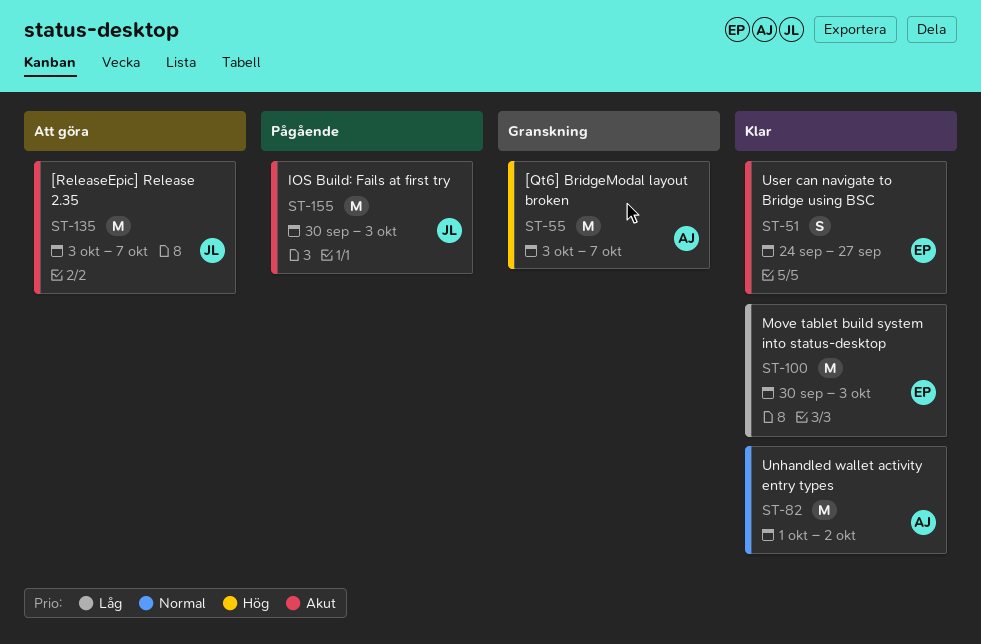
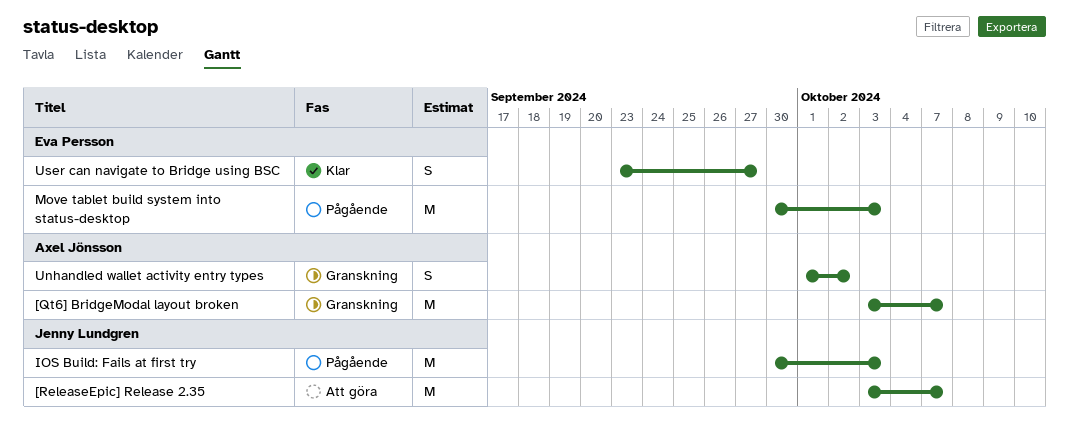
Move tablet build system into status-desktop, status: Klar -> Pågående
Unhandled wallet activity entry types, status: Klar -> Granskning
Unhandled wallet activity entry types, estimate: M -> S
User can navigate to Bridge using BSC, start: Sep 24 -> Sep 23

